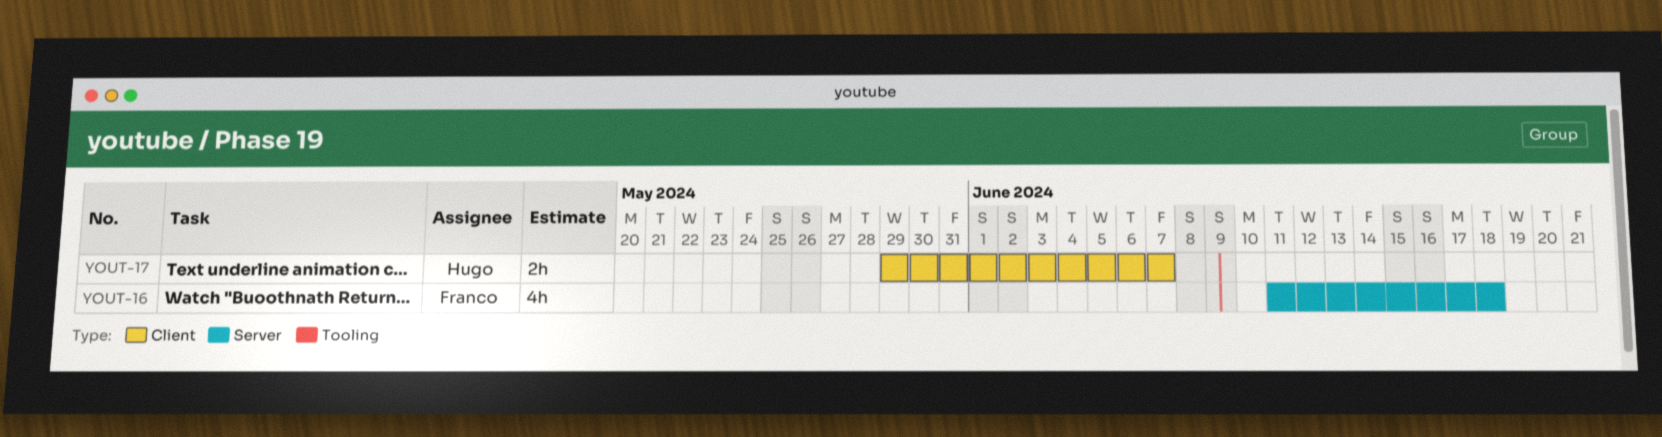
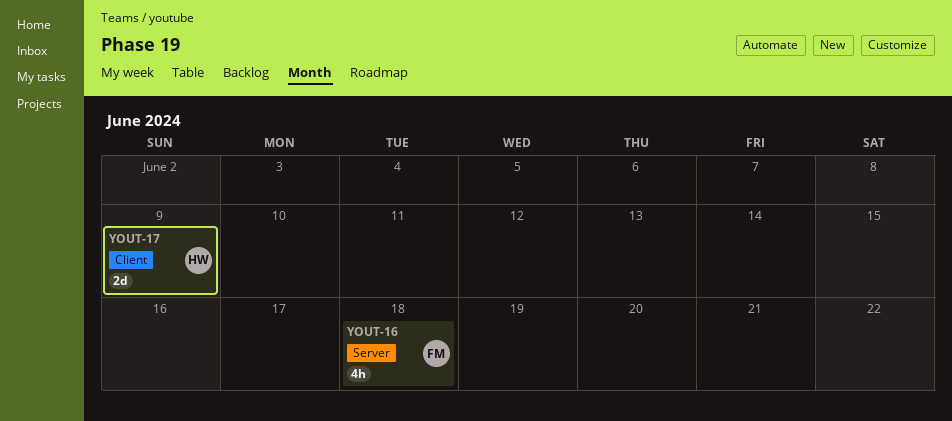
YOUT-17, estimate: 2h -> 2d
YOUT-17, due: Jun 7 -> Jun 9

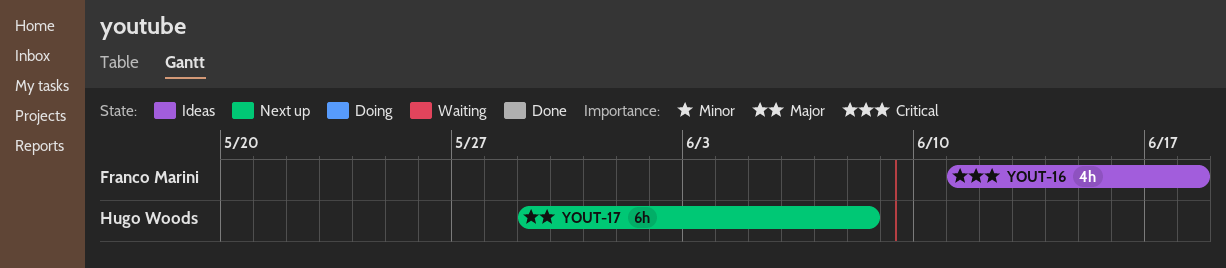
YOUT-17, estimate: 2d -> 6h
YOUT-17, due: Jun 9 -> Jun 8

